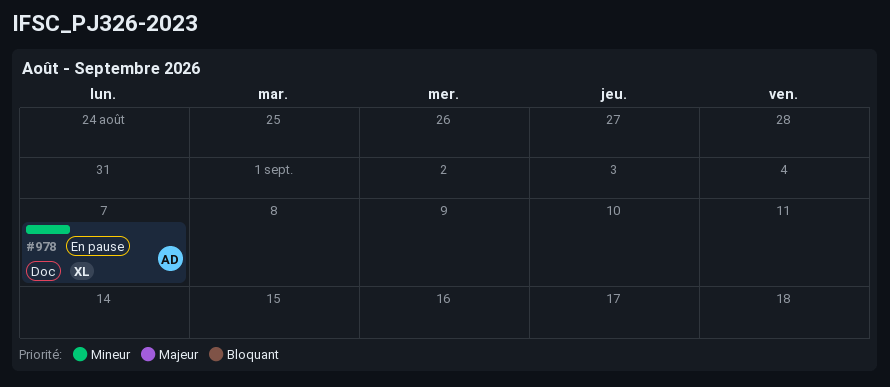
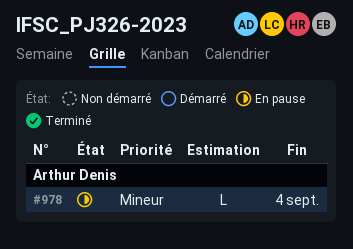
#978, estimate: XL -> L
#978, due: Sep 7 -> Sep 4

